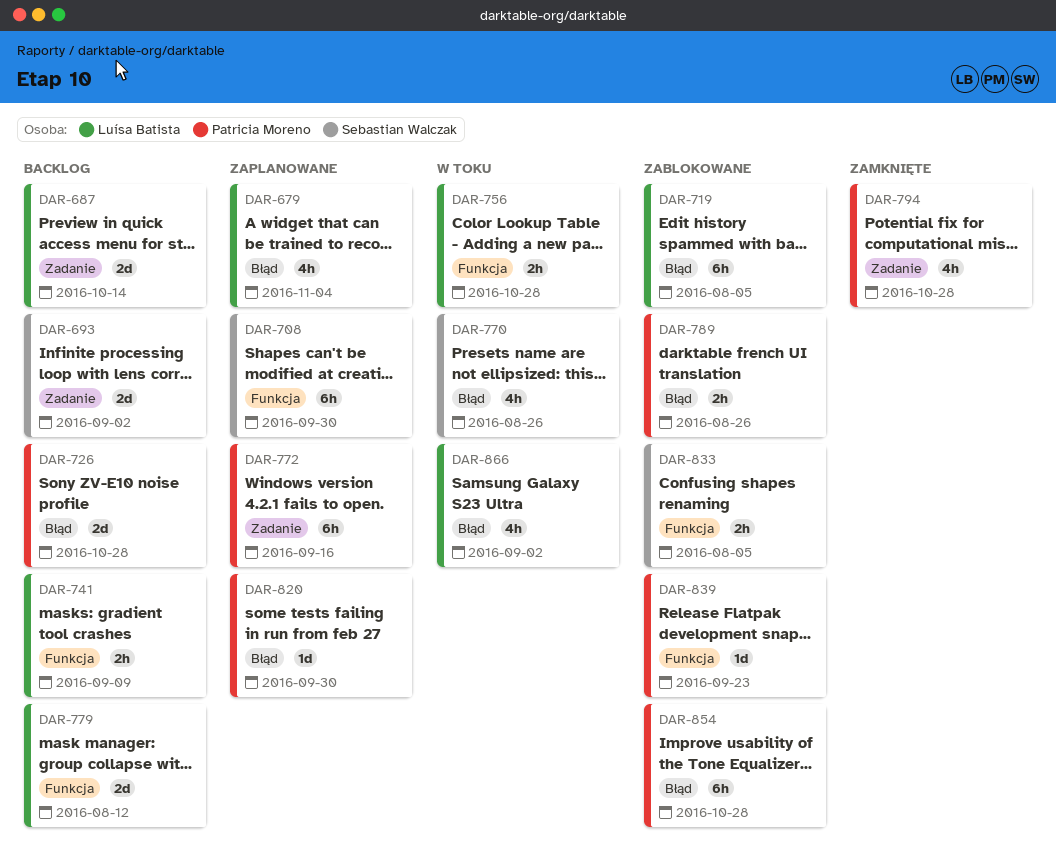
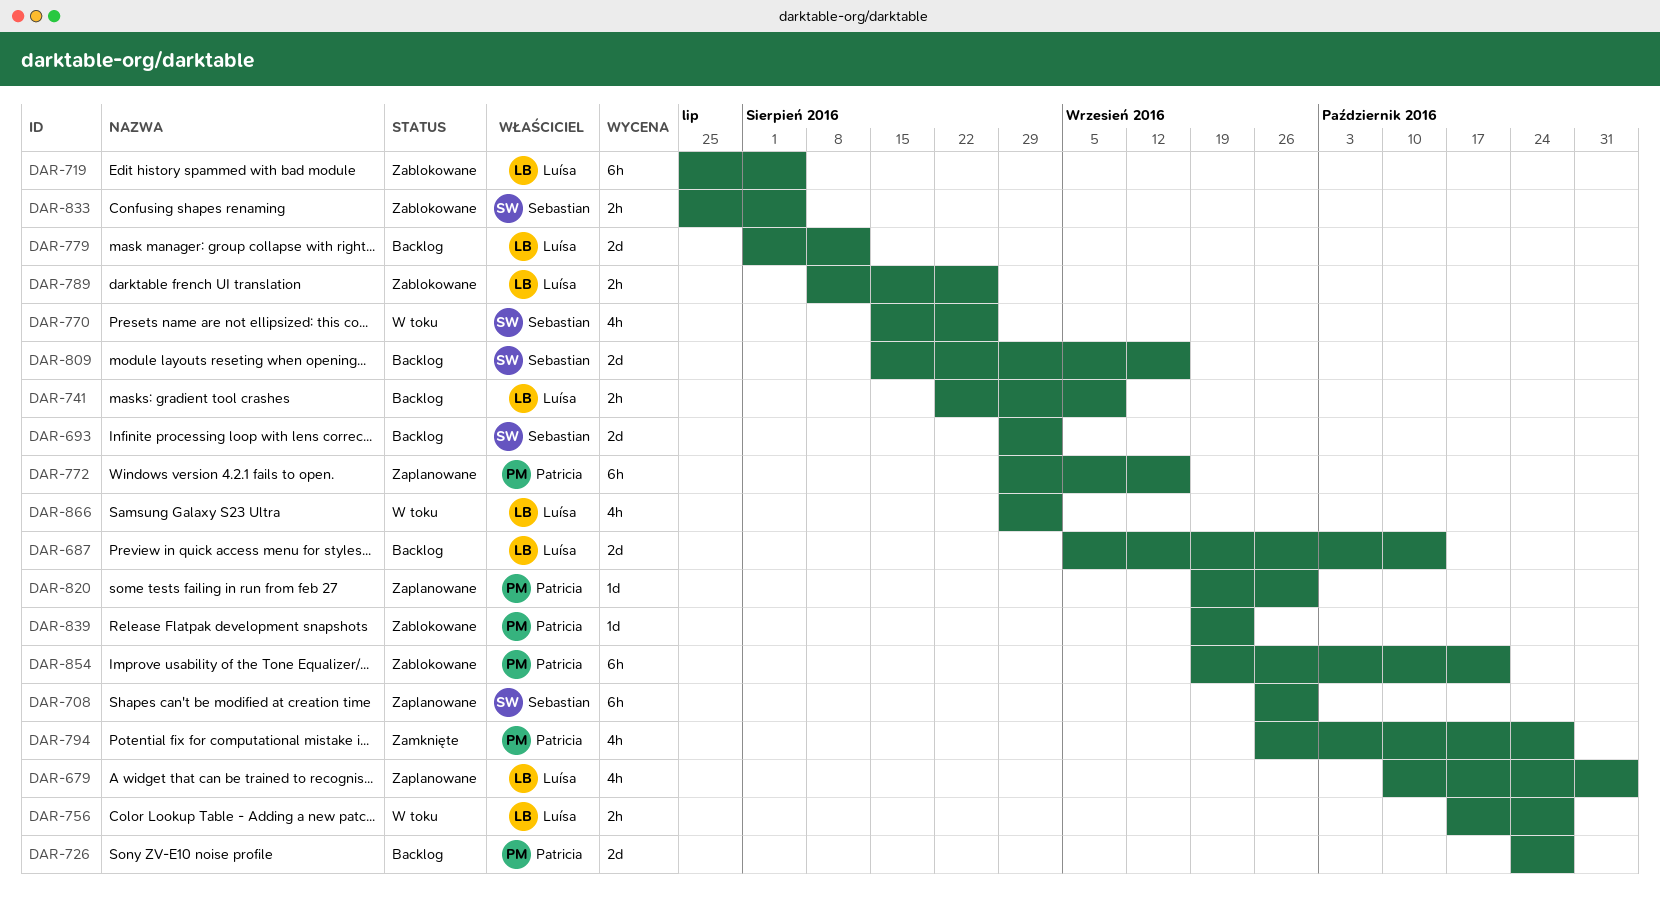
DAR-789, owner: Patricia Moreno -> Luísa Batista
DAR-809: none -> present
DAR-854, due: Oct 28 -> Oct 21

